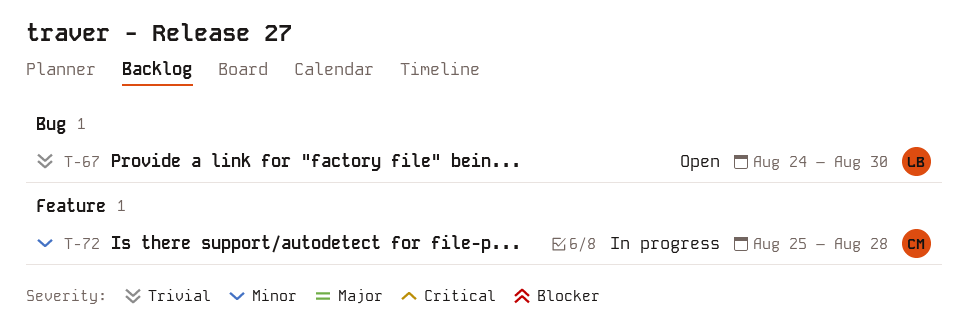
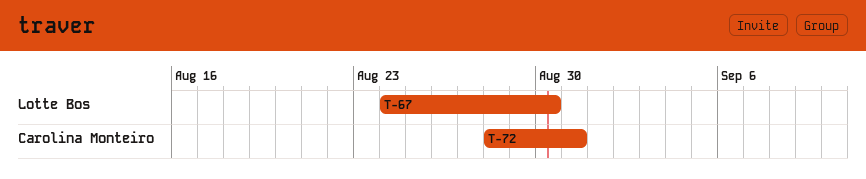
T-72, start: Aug 25 -> Aug 28
T-72, due: Aug 28 -> Aug 31

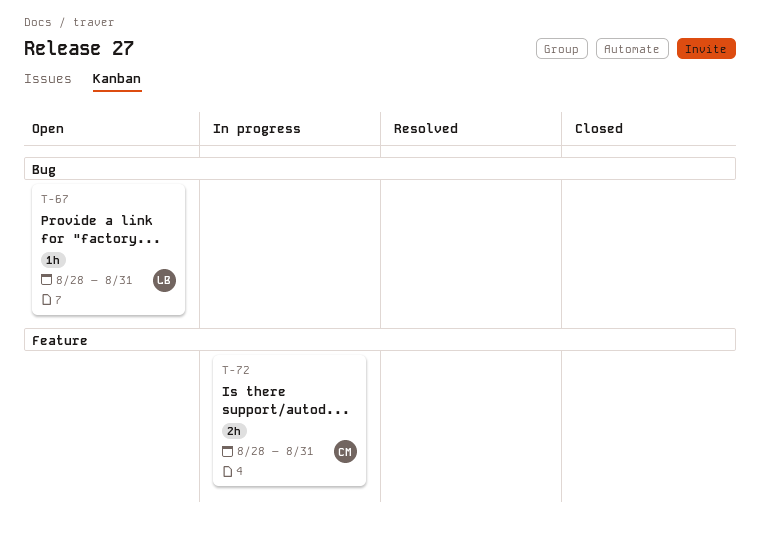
T-67, start: Aug 24 -> Aug 28
T-67, due: Aug 30 -> Aug 31

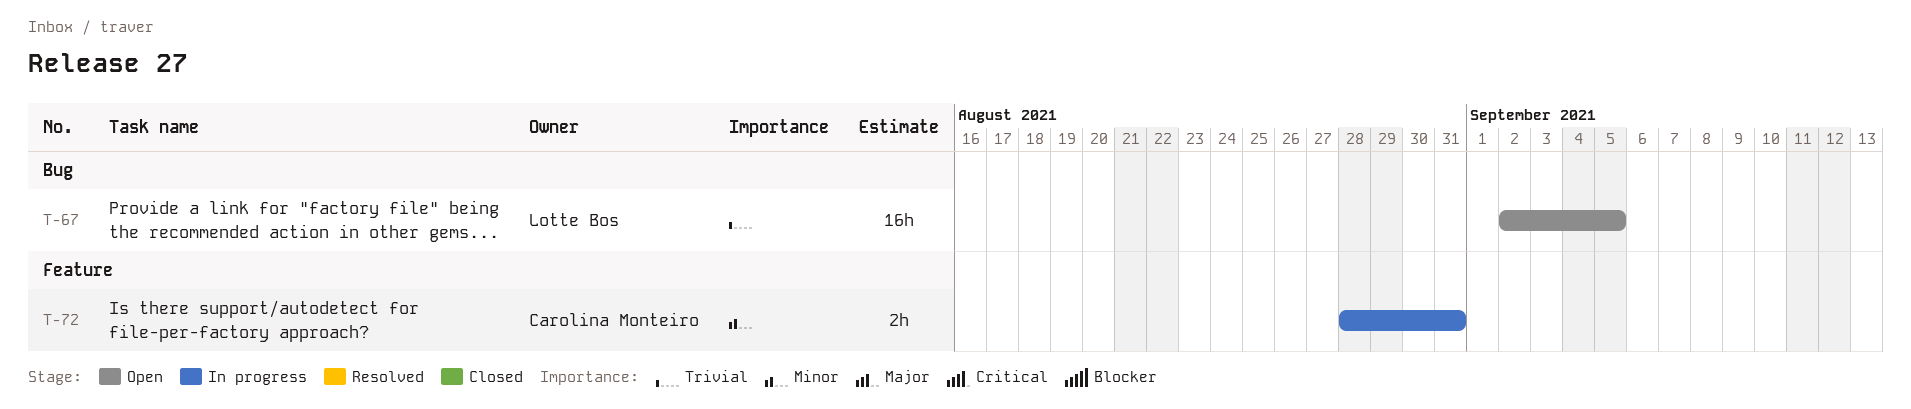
T-67, estimate: 1h -> 16h
T-67, start: Aug 28 -> Sep 2
T-67, due: Aug 31 -> Sep 5

